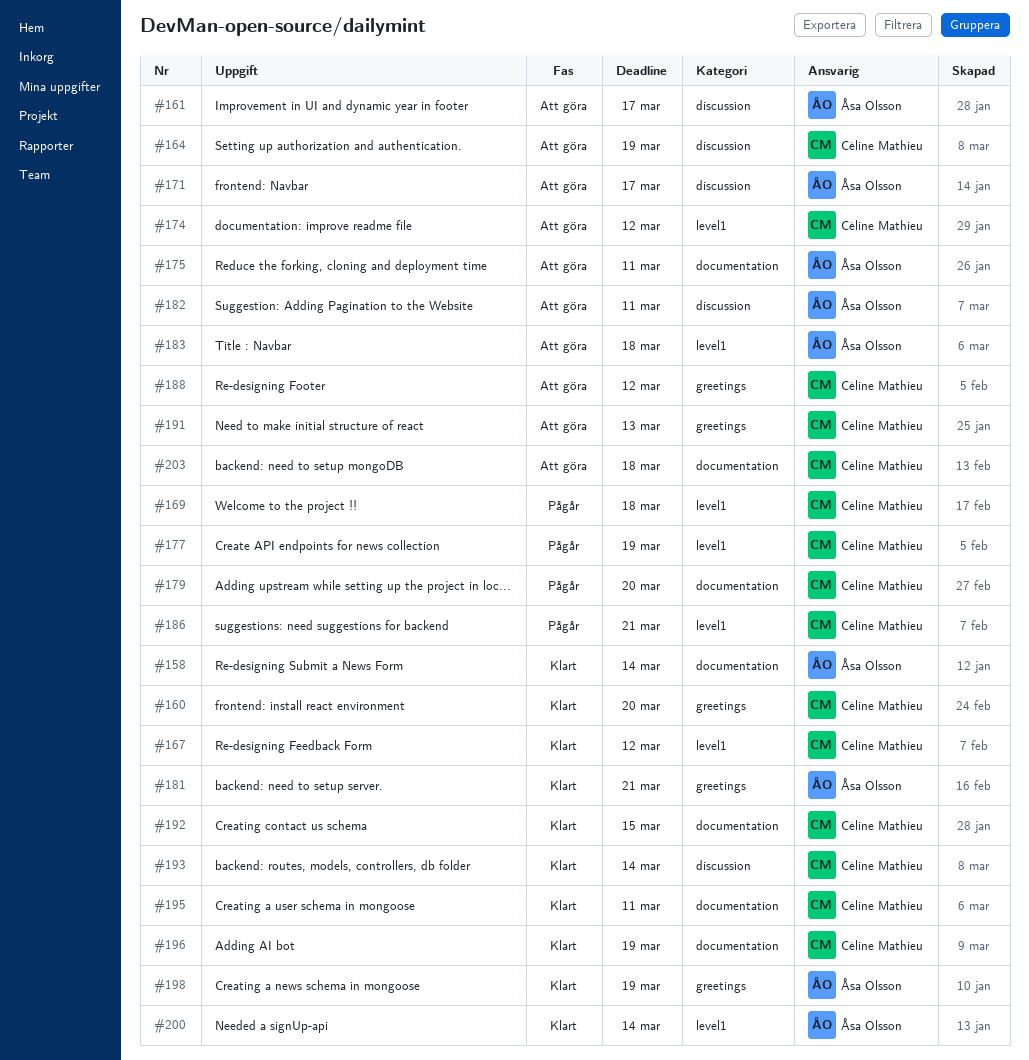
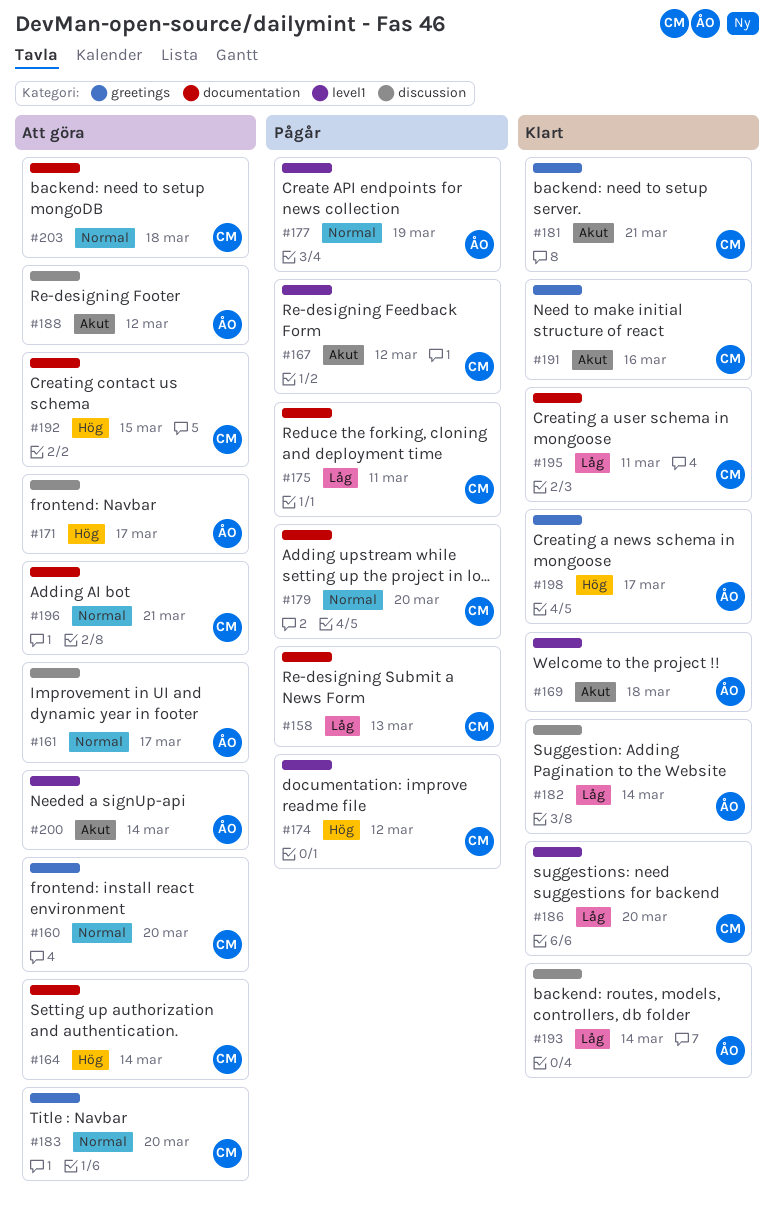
#158, status: Klart -> Pågår
#158, owner: Åsa Olsson -> Céline Mathieu
#158, due: Mar 14 -> Mar 13
#160, status: Klart -> Att göra
#164, label: discussion -> documentation
#164, due: Mar 19 -> Mar 14
#167, status: Klart -> Pågår
#169, status: Pågår -> Klart
#169, owner: Céline Mathieu -> Åsa Olsson
#174, status: Att göra -> Pågår
#175, status: Att göra -> Pågår
#175, owner: Åsa Olsson -> Céline Mathieu
#177, owner: Céline Mathieu -> Åsa Olsson
#181, owner: Åsa Olsson -> Céline Mathieu
#182, status: Att göra -> Klart
#182, due: Mar 11 -> Mar 14
#183, owner: Åsa Olsson -> Céline Mathieu
#183, label: level1 -> greetings
#183, due: Mar 18 -> Mar 20
#186, status: Pågår -> Klart
#186, due: Mar 21 -> Mar 20
#188, owner: Céline Mathieu -> Åsa Olsson
#188, label: greetings -> discussion
#191, status: Att göra -> Klart
#191, due: Mar 13 -> Mar 16
#192, status: Klart -> Att göra
#193, owner: Céline Mathieu -> Åsa Olsson
#196, status: Klart -> Att göra
#196, due: Mar 19 -> Mar 21
#198, due: Mar 19 -> Mar 17
#200, status: Klart -> Att göra

